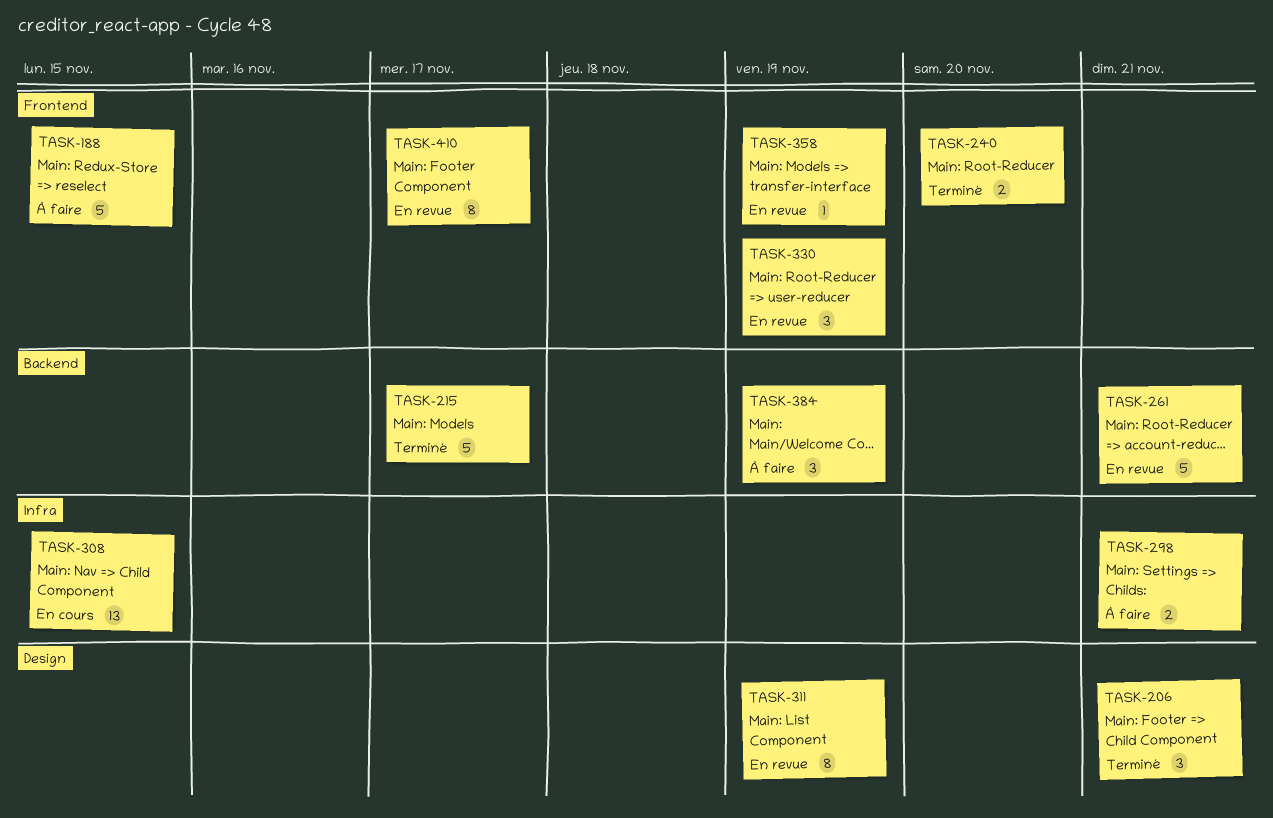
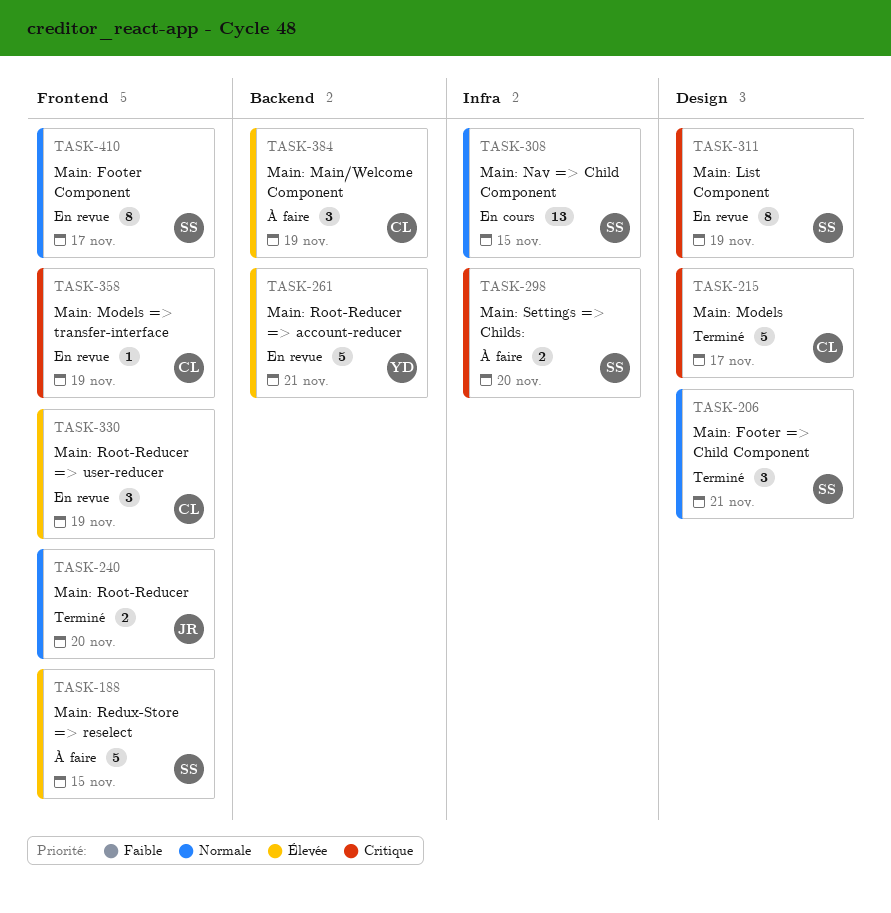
TASK-215, label: Backend -> Design
TASK-298, due: Nov 21 -> Nov 20

